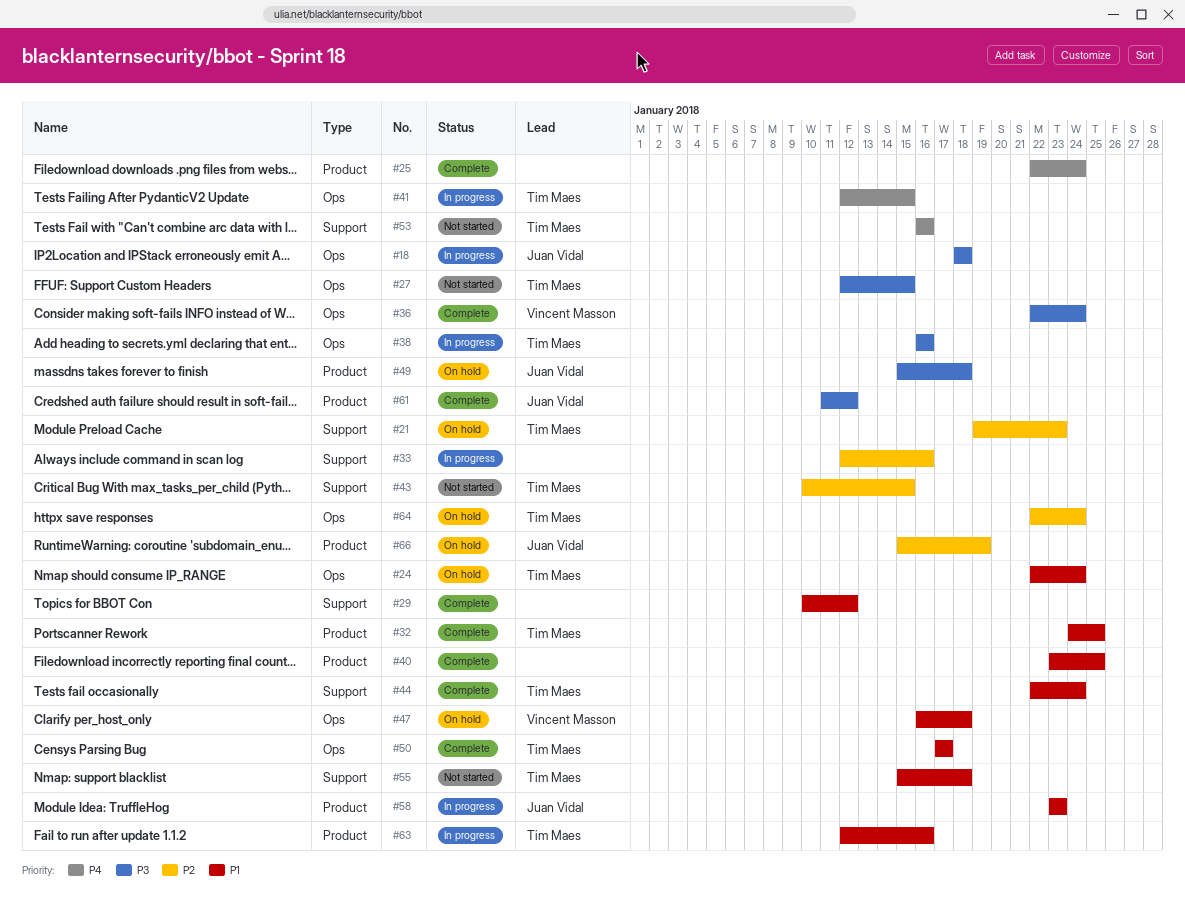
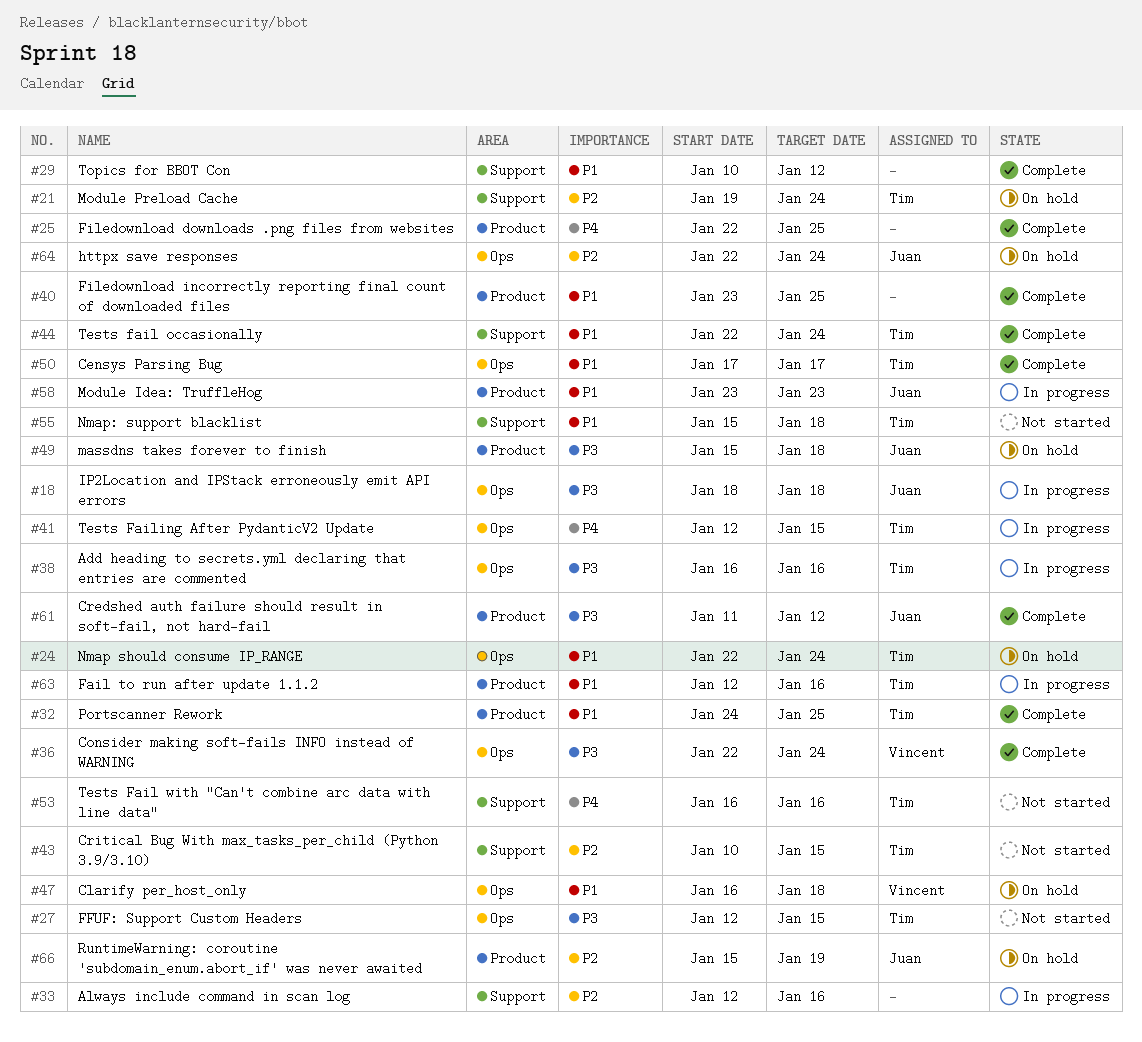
#21, due: Jan 23 -> Jan 24
#25, due: Jan 24 -> Jan 25
#64, owner: Tim Maes -> Juan Vidal

